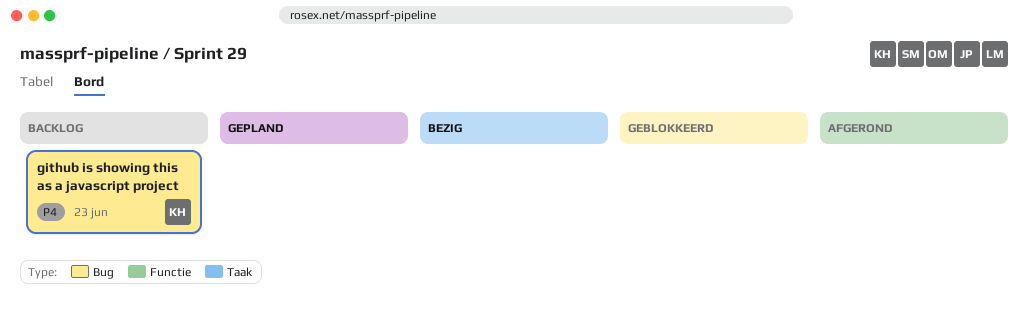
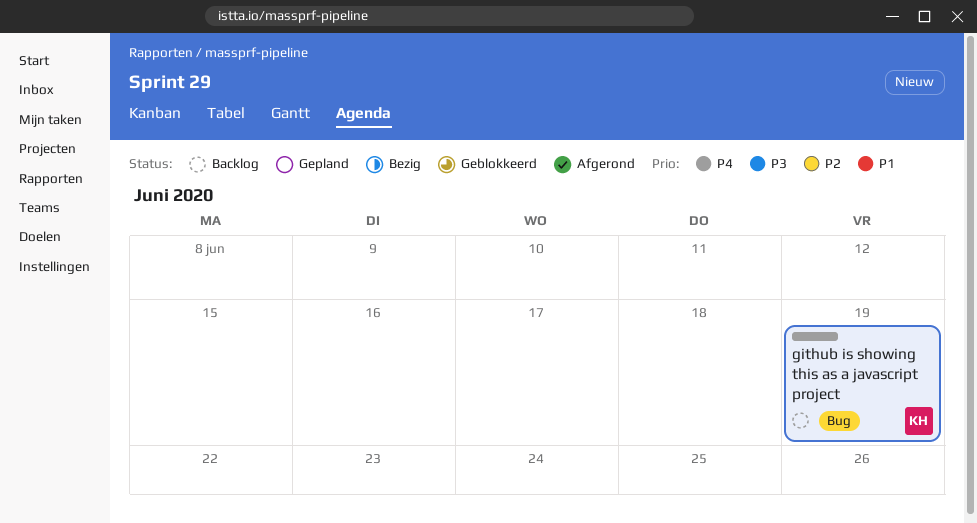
github is showing this as a javascript project, due: Jun 23 -> Jun 19

